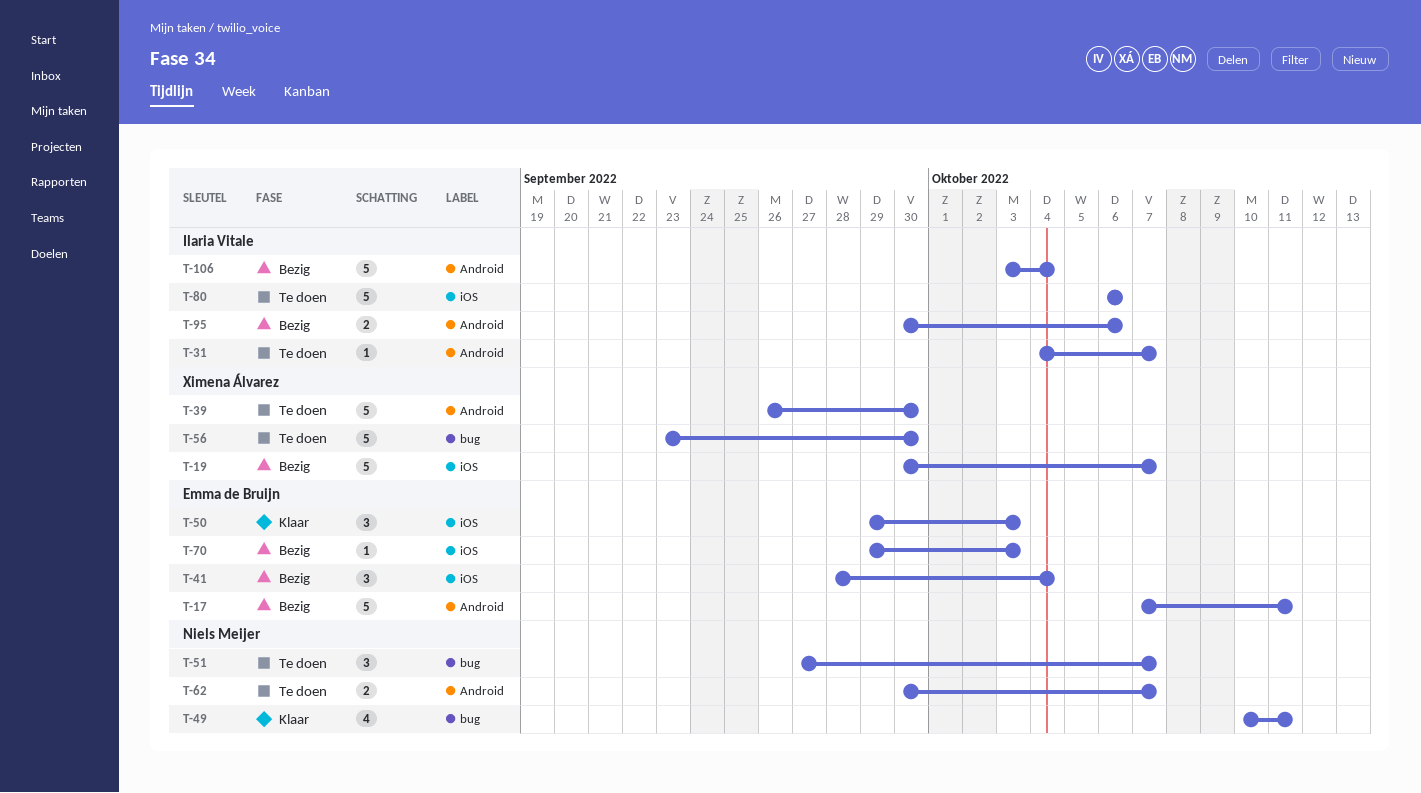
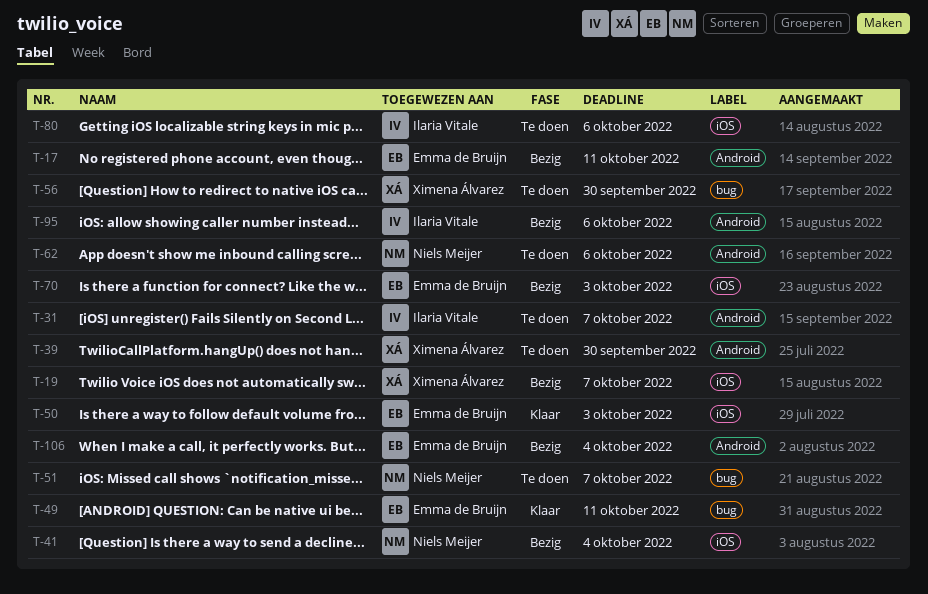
T-41, owner: Emma de Bruijn -> Niels Meijer
T-49, owner: Niels Meijer -> Emma de Bruijn
T-62, due: Oct 7 -> Oct 6
T-106, owner: Ilaria Vitale -> Emma de Bruijn

